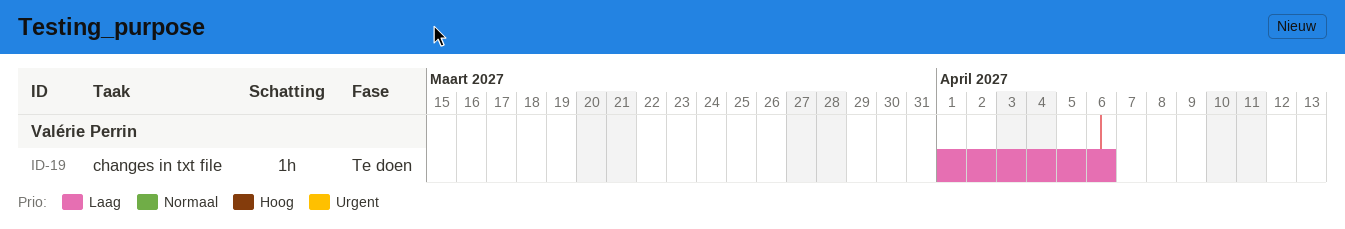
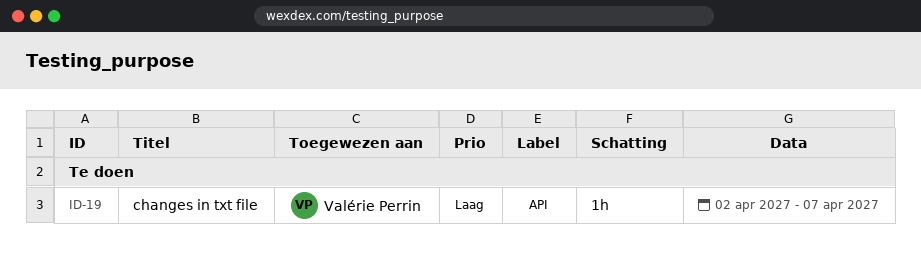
ID-19, start: Apr 1 -> Apr 2
ID-19, due: Apr 6 -> Apr 7

